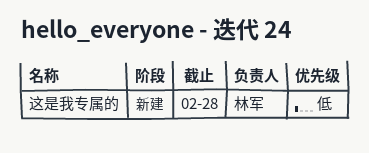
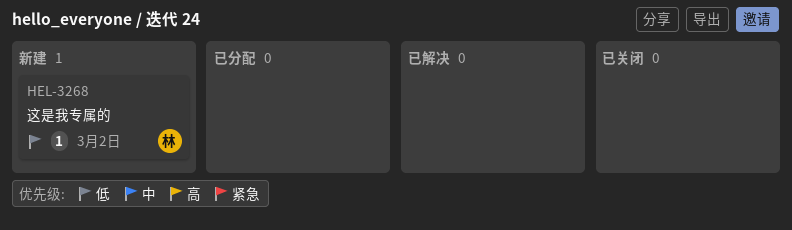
这是我专属的, due: Feb 28 -> Mar 2

